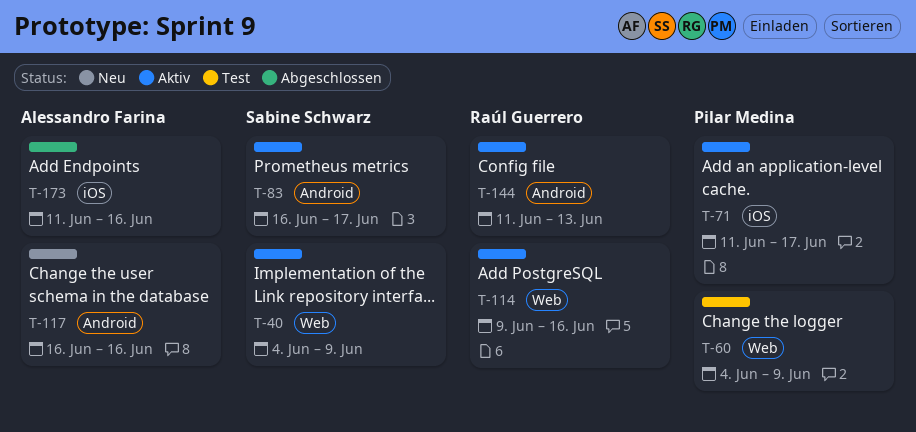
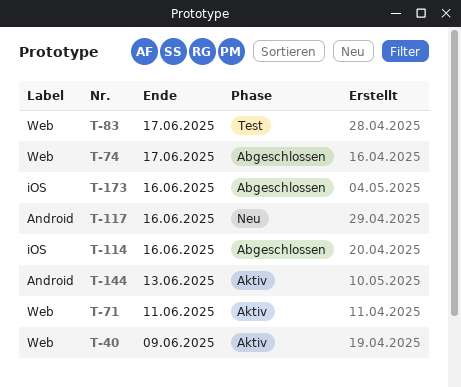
T-60: present -> none
T-71, label: iOS -> Web
T-71, due: Jun 17 -> Jun 11
T-74: none -> present
T-83, status: Aktiv -> Test
T-83, label: Android -> Web
T-114, status: Aktiv -> Abgeschlossen
T-114, label: Web -> iOS

